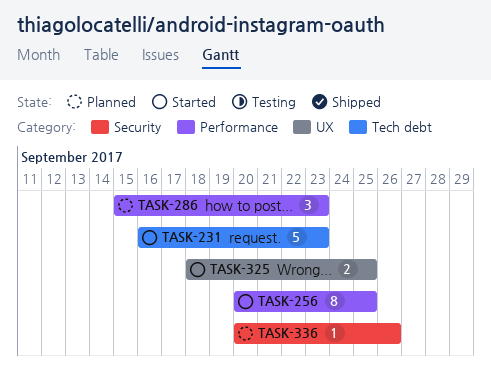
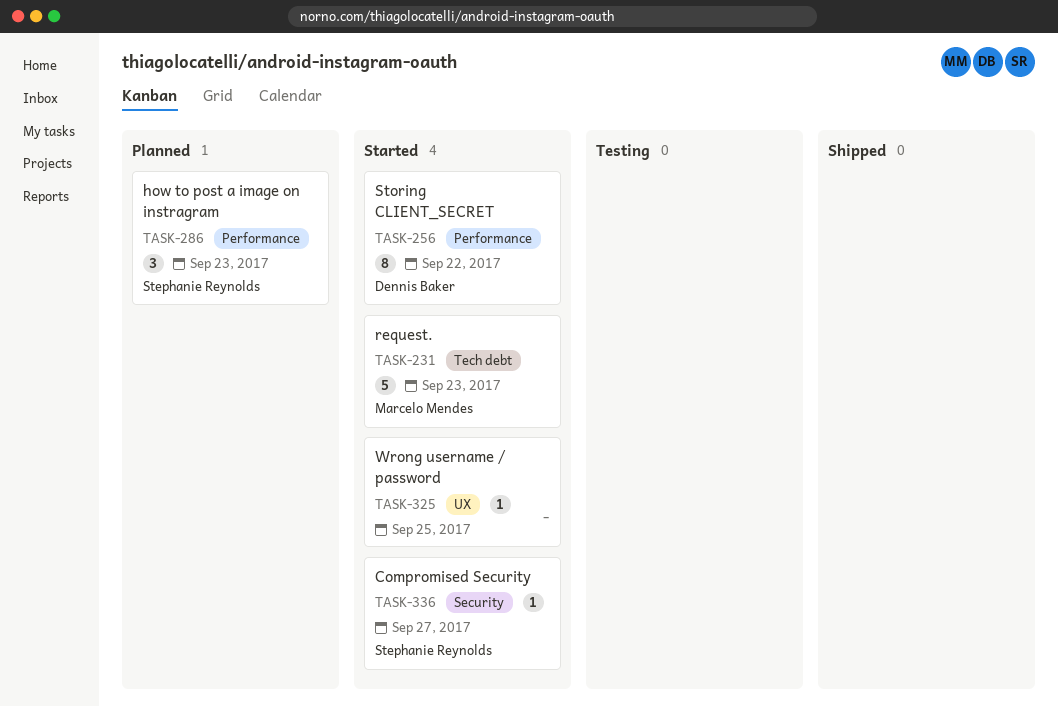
TASK-256, due: Sep 25 -> Sep 22
TASK-325, estimate: 2 -> 1
TASK-336, status: Planned -> Started
TASK-336, due: Sep 26 -> Sep 27

